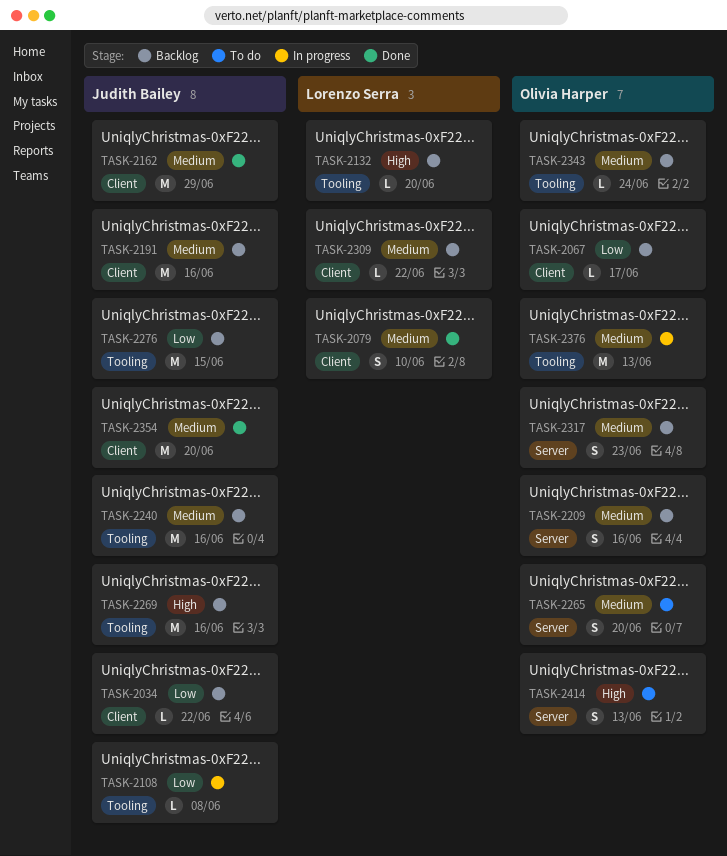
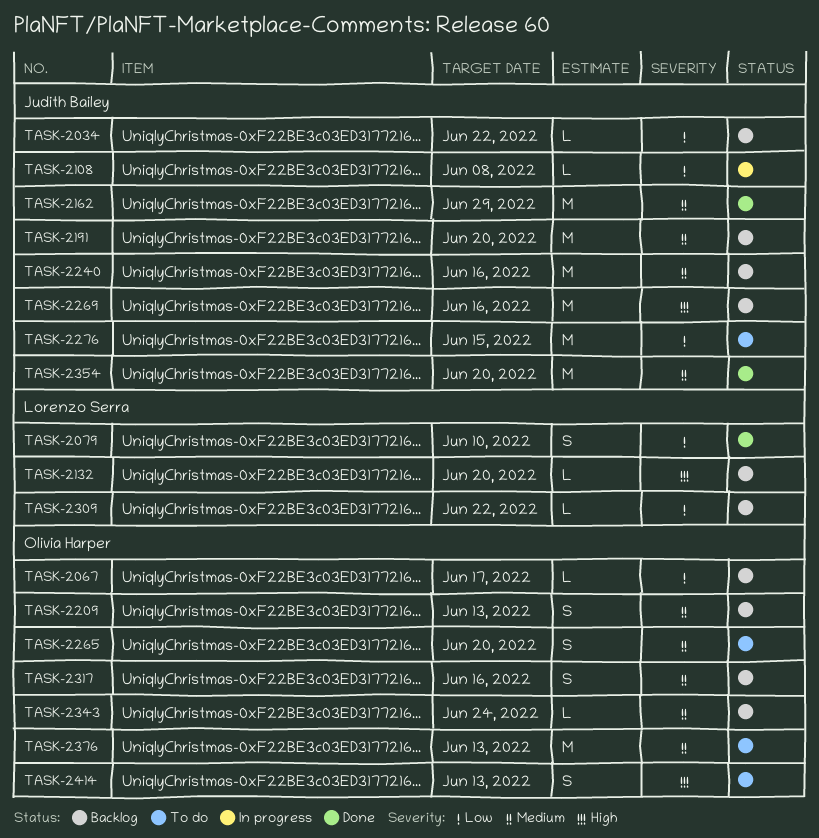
TASK-2079, priority: Medium -> Low
TASK-2191, due: Jun 16 -> Jun 20
TASK-2209, due: Jun 16 -> Jun 13
TASK-2276, status: Backlog -> To do
TASK-2309, priority: Medium -> Low
TASK-2317, due: Jun 23 -> Jun 16
TASK-2376, status: In progress -> To do

